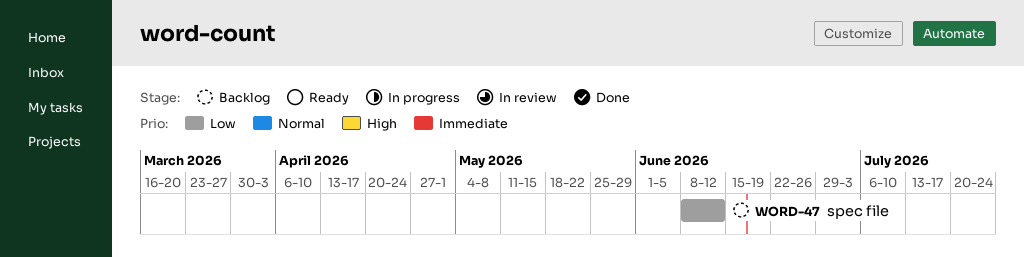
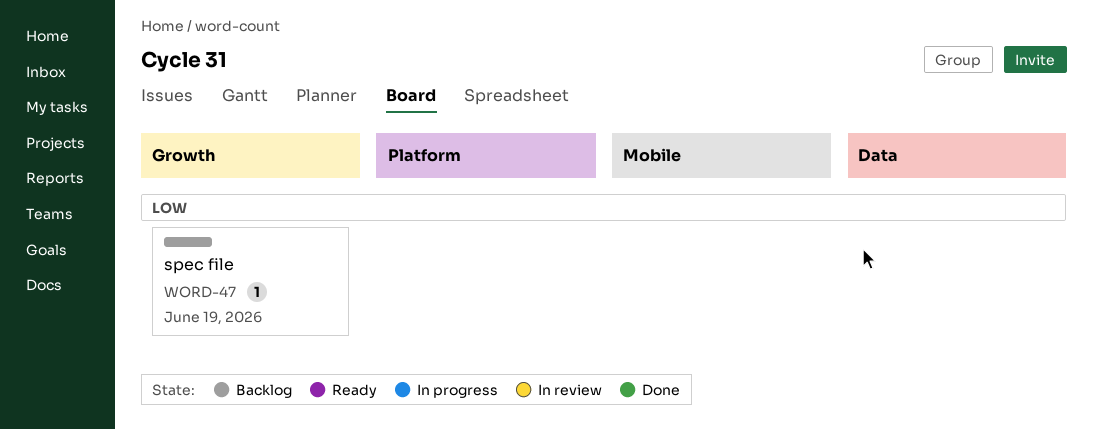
WORD-47, due: Jun 12 -> Jun 19

